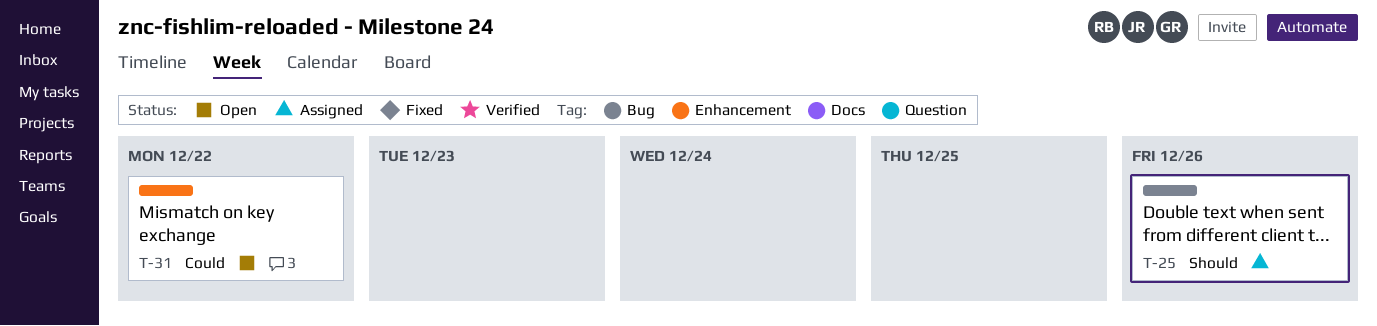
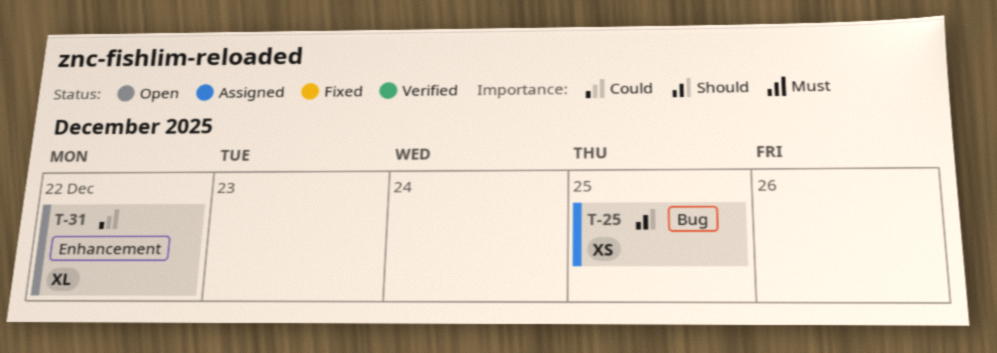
T-25, due: Dec 26 -> Dec 25

